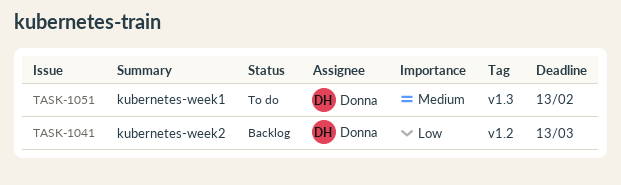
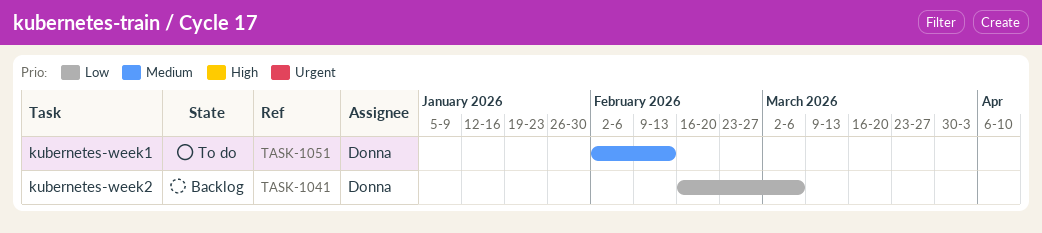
TASK-1041, due: Mar 13 -> Mar 6

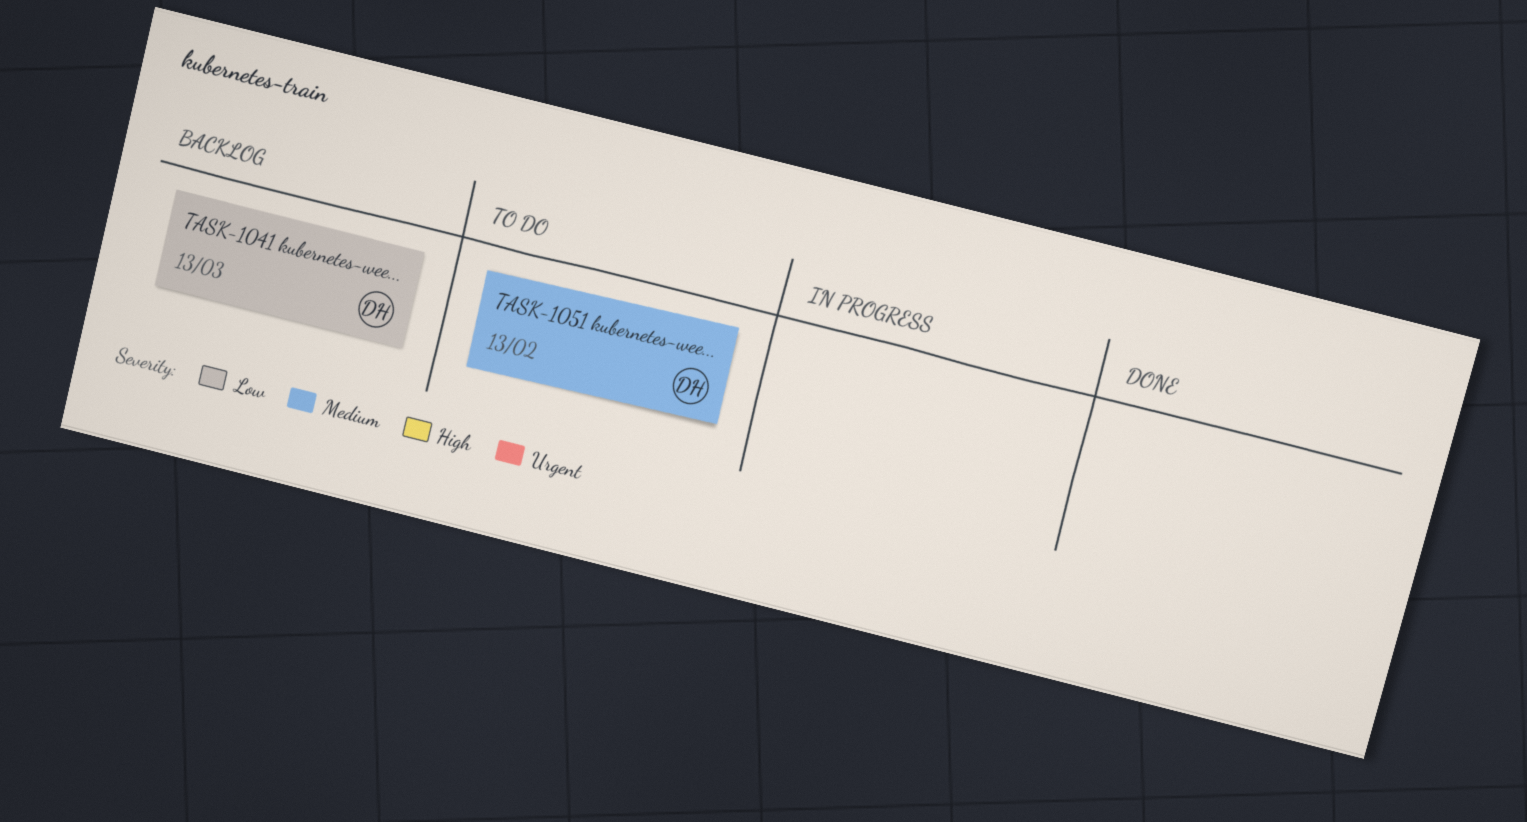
TASK-1041, due: Mar 6 -> Mar 13

